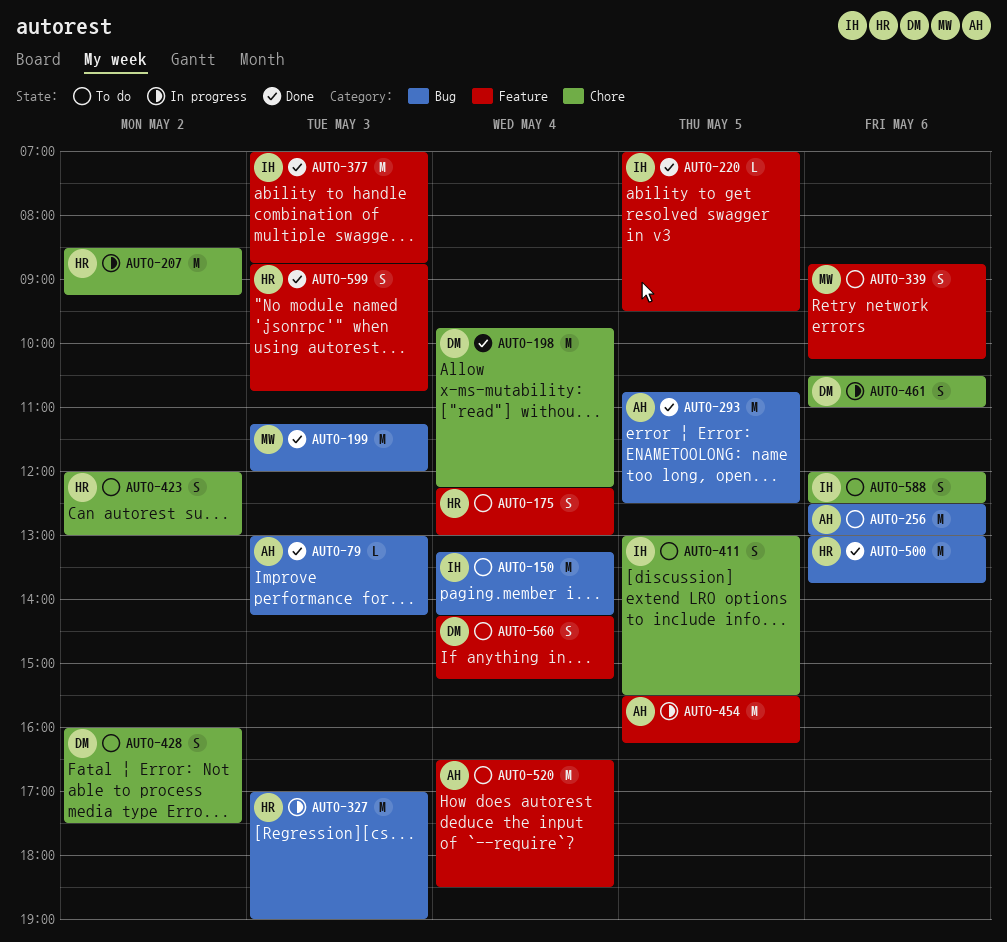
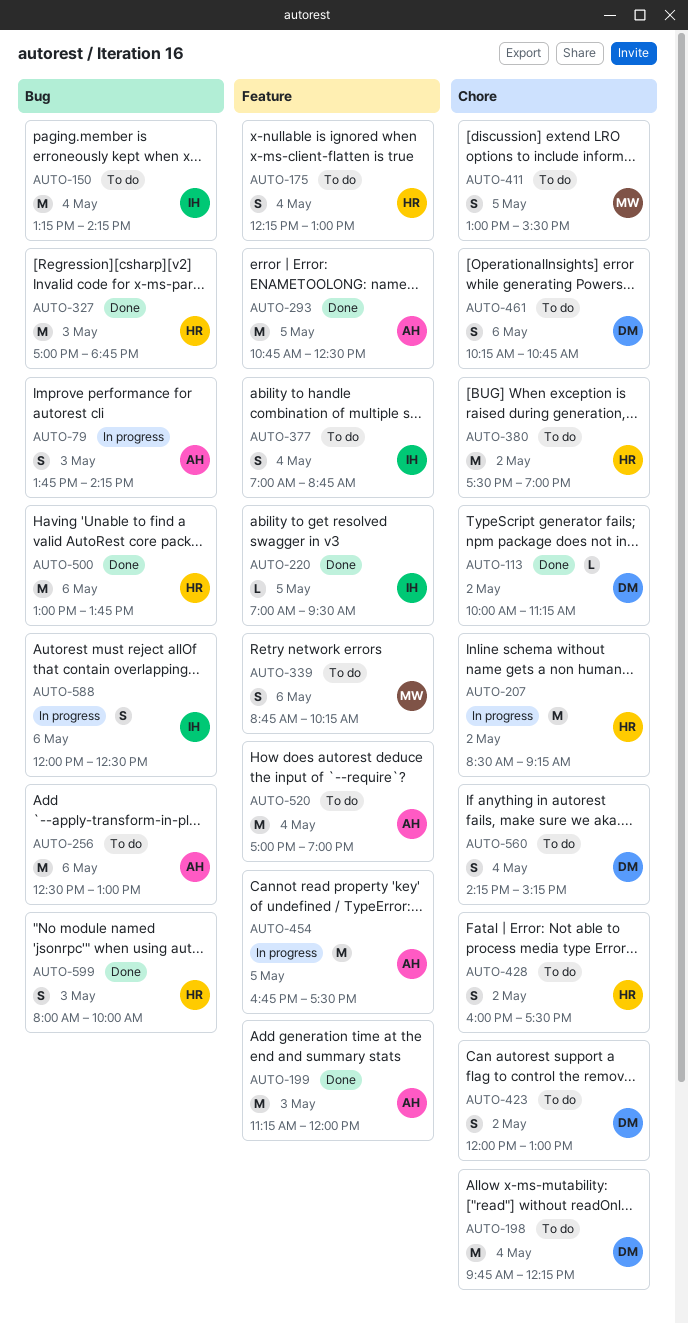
AUTO-79, status: Done -> In progress
AUTO-79, estimate: L -> S
AUTO-79, begins: 13:00 -> 13:45
AUTO-113: none -> present
AUTO-198, status: Done -> To do
AUTO-199, owner: MW -> AH
AUTO-199, label: Bug -> Feature
AUTO-293, label: Bug -> Feature
AUTO-327, status: In progress -> Done
AUTO-327, ends: 19:00 -> 18:45
AUTO-377, status: Done -> To do
AUTO-377, estimate: M -> S
AUTO-377, day: May 3 -> May 4
AUTO-380: none -> present
AUTO-411, owner: IH -> MW
AUTO-423, owner: HR -> DM
AUTO-428, owner: DM -> HR
AUTO-454, begins: 15:30 -> 16:45
AUTO-454, ends: 16:15 -> 17:30
AUTO-461, status: In progress -> To do
AUTO-461, begins: 10:30 -> 10:15
AUTO-461, ends: 11:00 -> 10:45
AUTO-520, begins: 16:30 -> 17:00
AUTO-520, ends: 18:30 -> 19:00
AUTO-560, label: Feature -> Chore
AUTO-588, status: To do -> In progress
AUTO-588, label: Chore -> Bug
AUTO-599, label: Feature -> Bug
AUTO-599, begins: 08:45 -> 08:00
AUTO-599, ends: 10:45 -> 10:00

